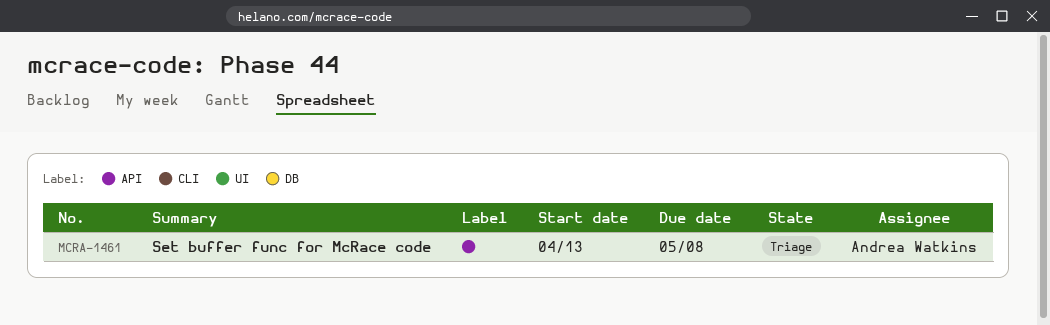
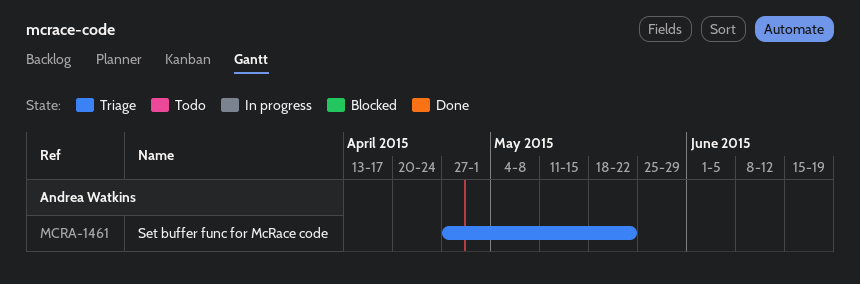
MCRA-1461, start: Apr 13 -> Apr 27
MCRA-1461, due: May 8 -> May 22

